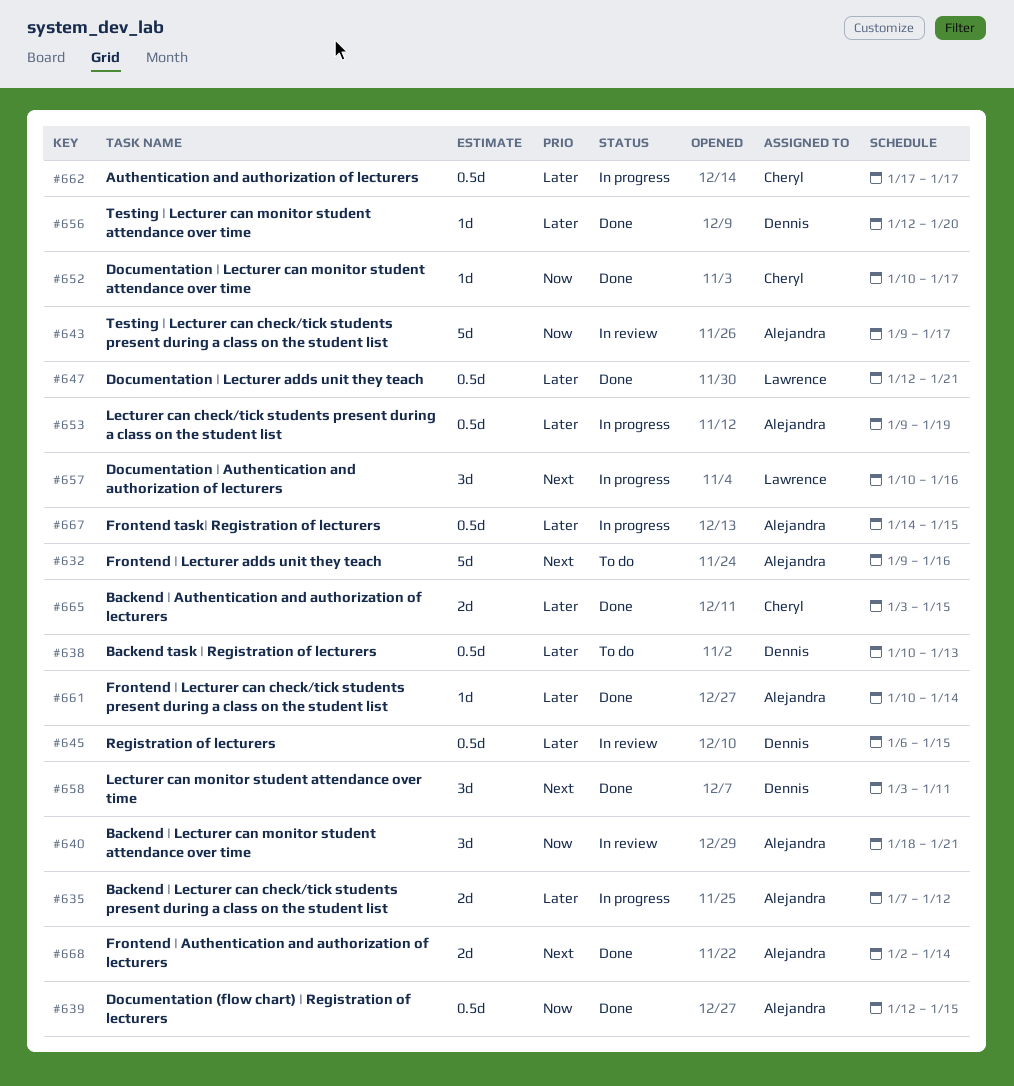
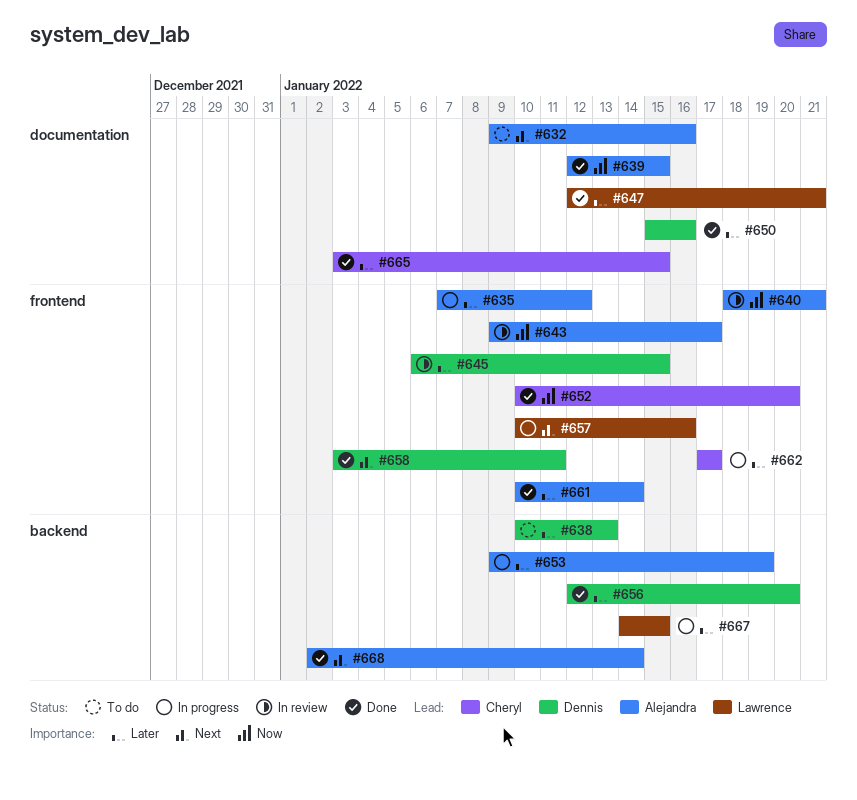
#650: none -> present
#652, due: Jan 17 -> Jan 20
#667, owner: Alejandra -> Lawrence

